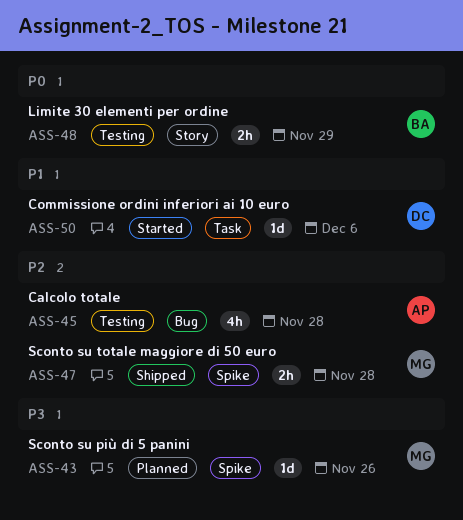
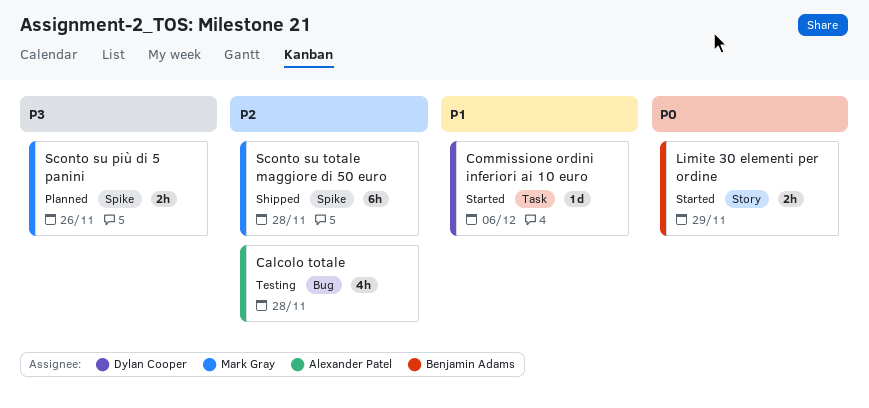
Limite 30 elementi per ordine, status: Testing -> Started
Sconto su più di 5 panini, estimate: 1d -> 2h
Sconto su totale maggiore di 50 euro, estimate: 2h -> 6h

